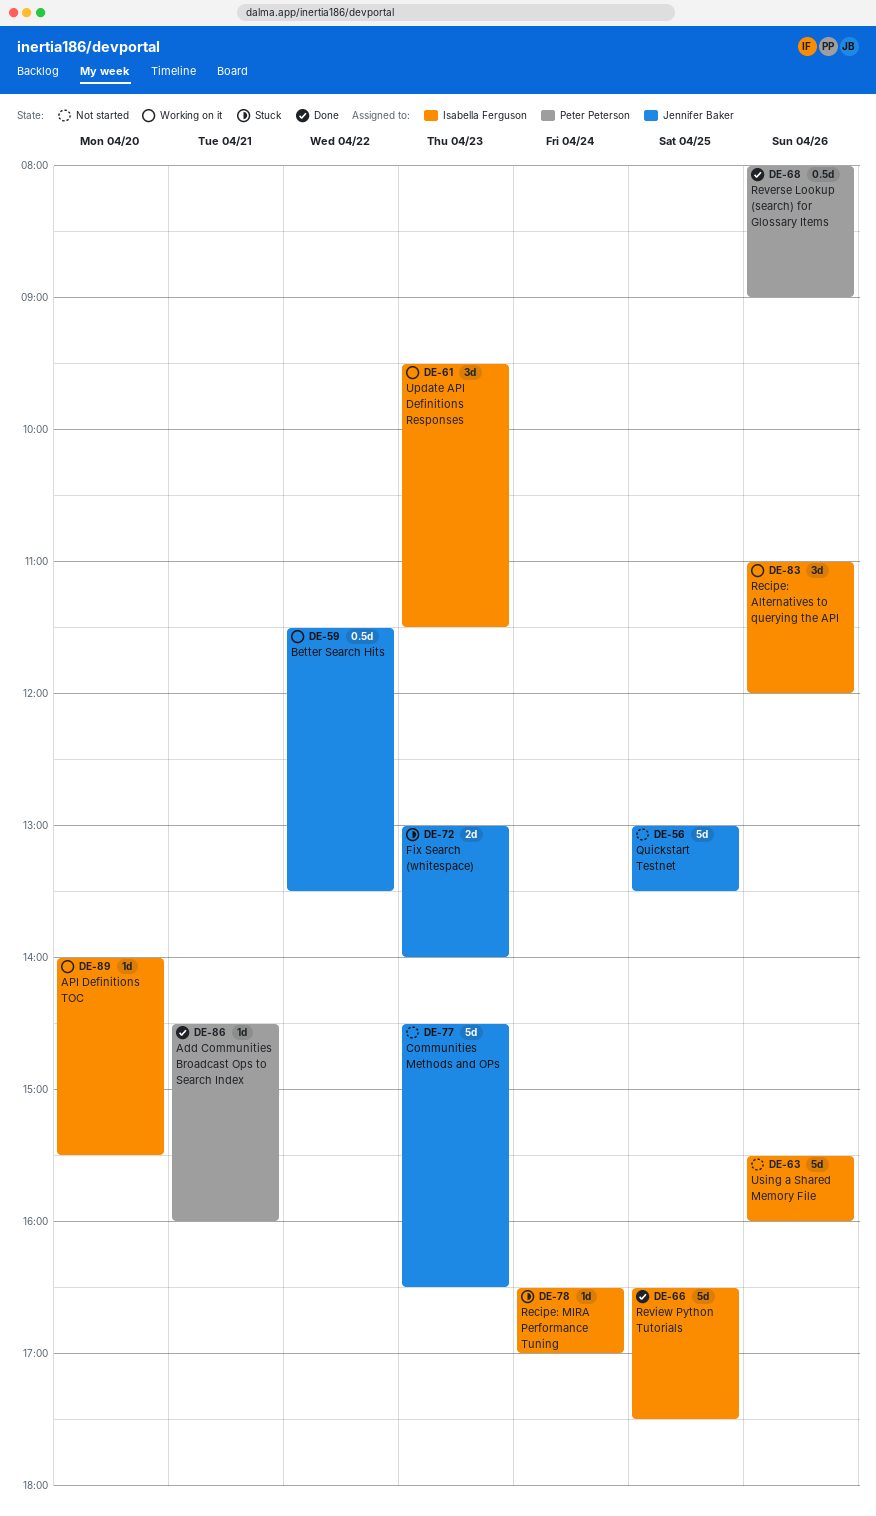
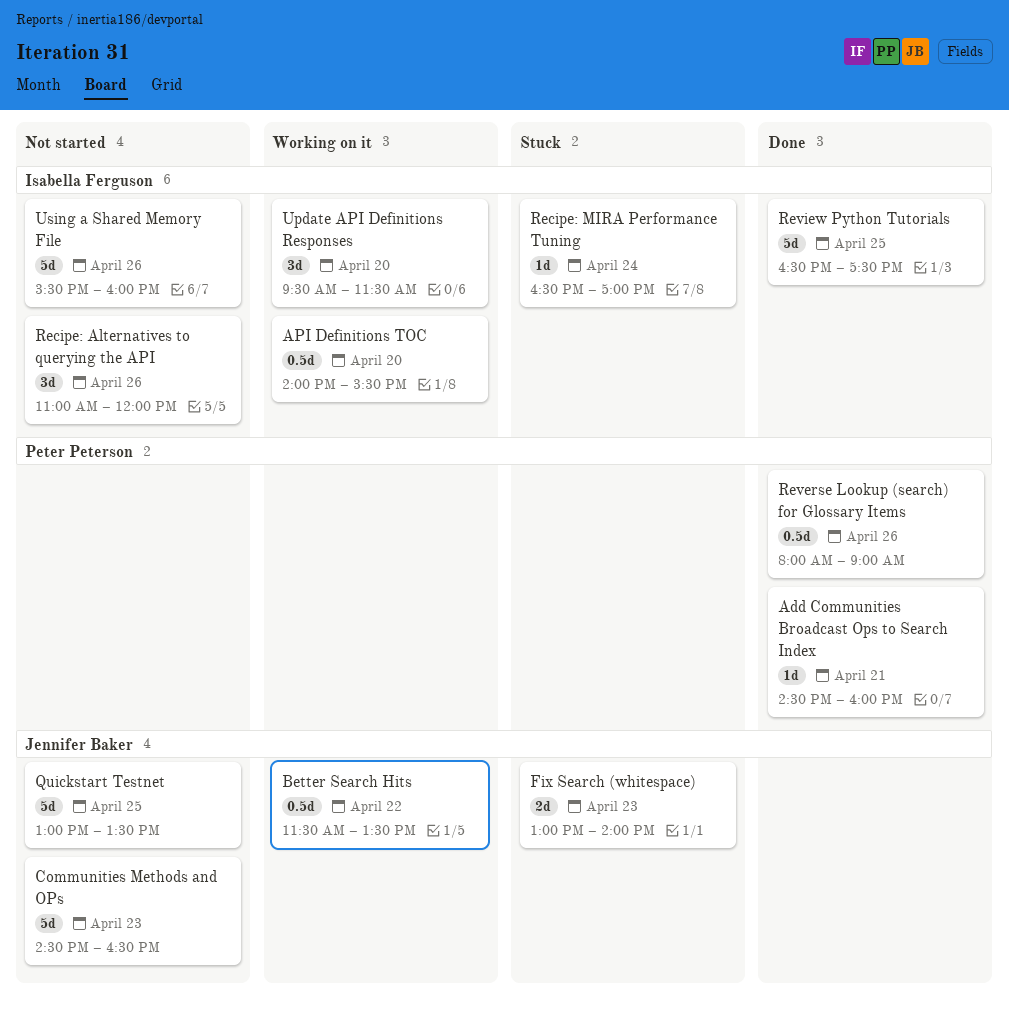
API Definitions TOC, estimate: 1d -> 0.5d
Recipe: Alternatives to querying the API, status: Working on it -> Not started
Update API Definitions Responses, day: Apr 23 -> Apr 20

